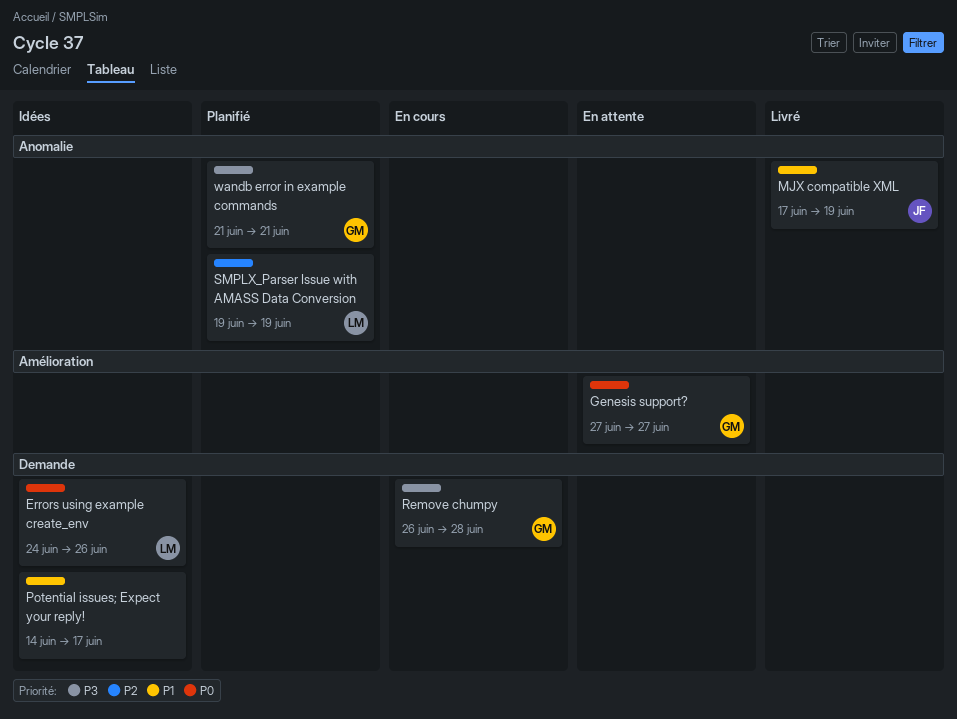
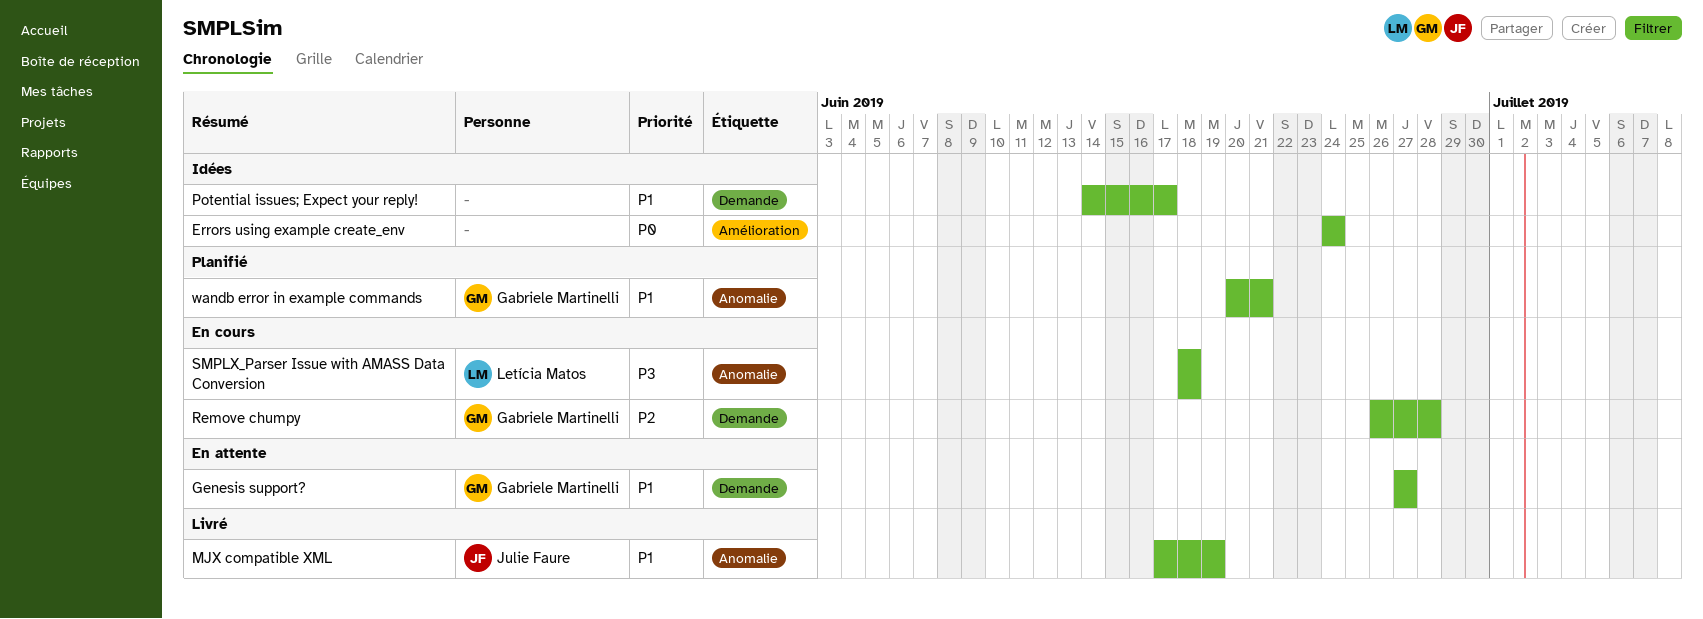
Errors using example create_env, owner: Letícia Matos -> none
Errors using example create_env, label: Demande -> Amélioration
Errors using example create_env, due: Jun 26 -> Jun 24
Genesis support?, priority: P0 -> P1
Genesis support?, label: Amélioration -> Demande
Remove chumpy, priority: P3 -> P2
SMPLX_Parser Issue with AMASS Data Conversion, status: Planifié -> En cours
SMPLX_Parser Issue with AMASS Data Conversion, priority: P2 -> P3
SMPLX_Parser Issue with AMASS Data Conversion, start: Jun 19 -> Jun 18
SMPLX_Parser Issue with AMASS Data Conversion, due: Jun 19 -> Jun 18
wandb error in example commands, priority: P3 -> P1
wandb error in example commands, start: Jun 21 -> Jun 20

